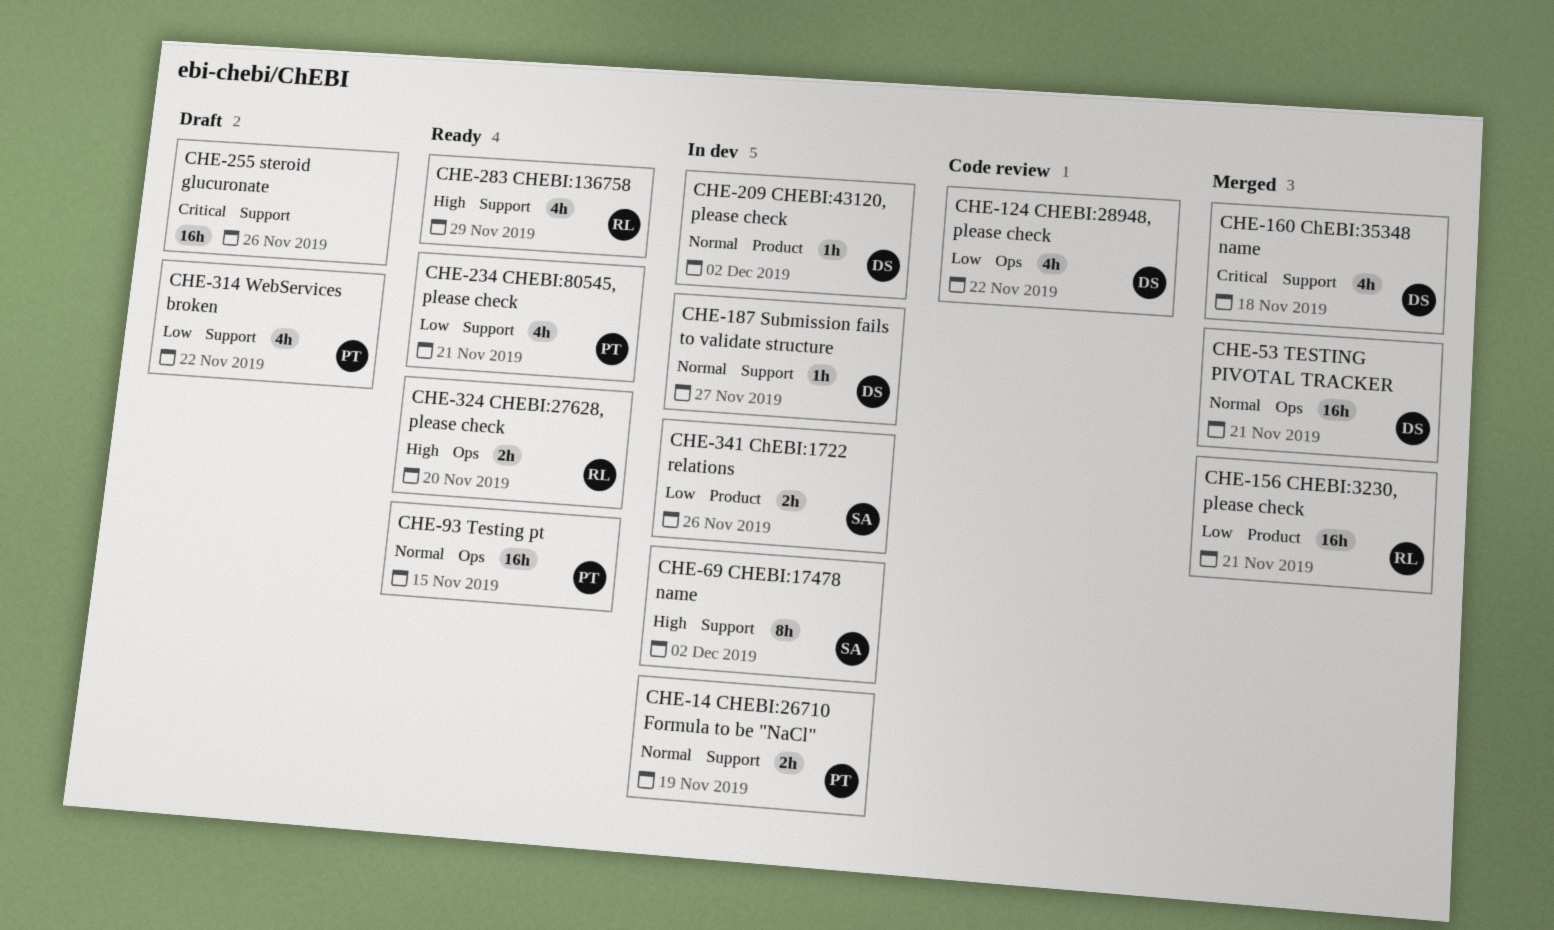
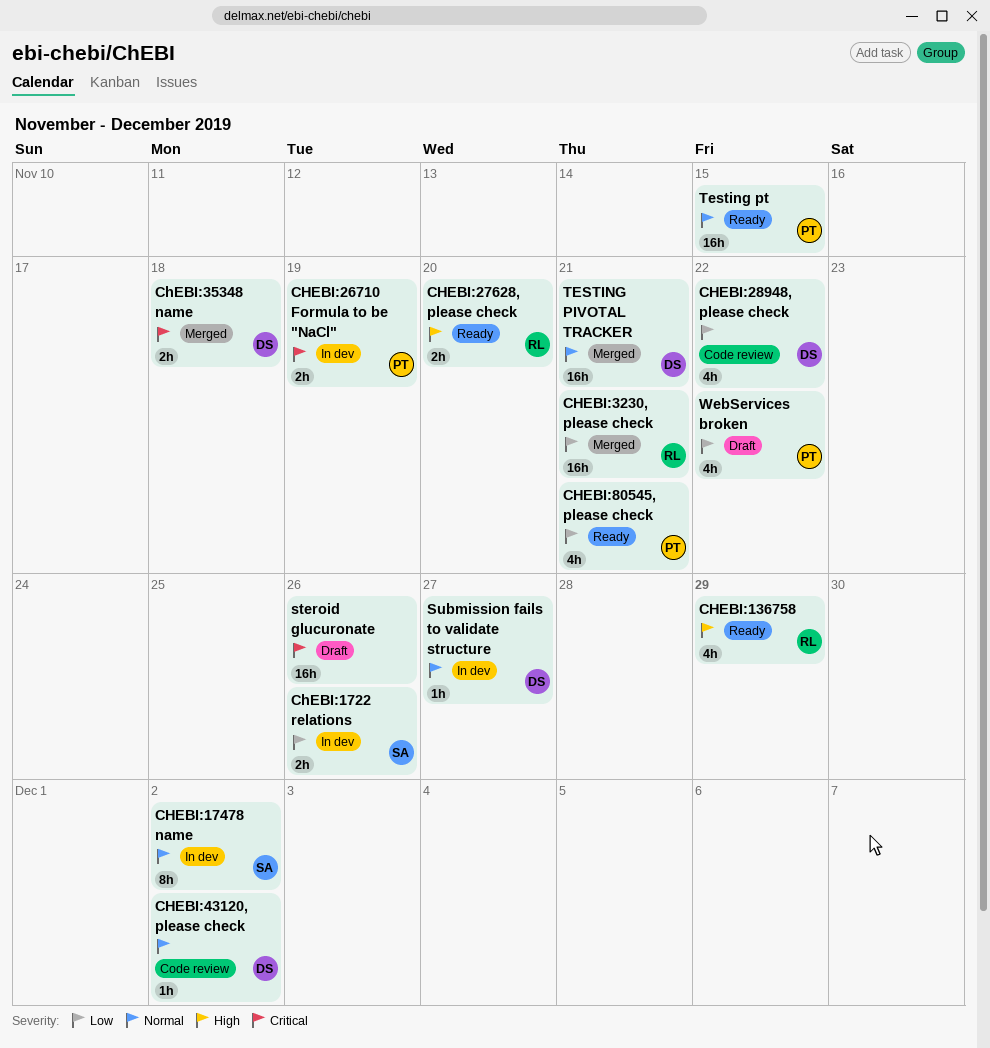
CHEBI:17478 name, priority: High -> Normal
CHEBI:26710 Formula to be "NaCl", priority: Normal -> Critical
ChEBI:35348 name, estimate: 4h -> 2h
CHEBI:43120, please check, status: In dev -> Code review

